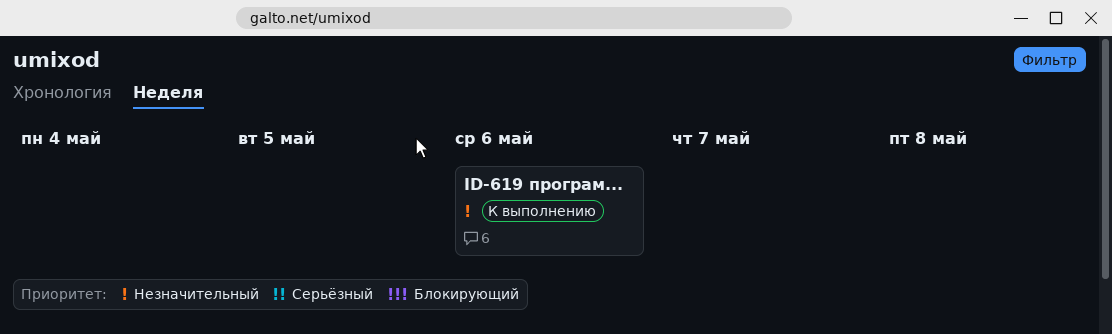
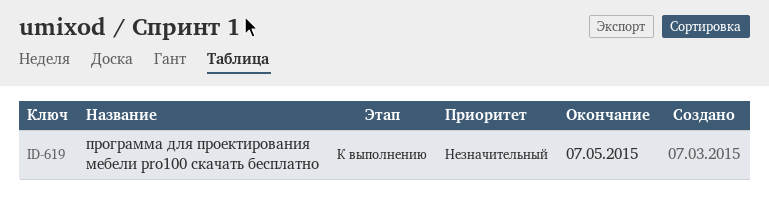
ID-619, due: May 6 -> May 7

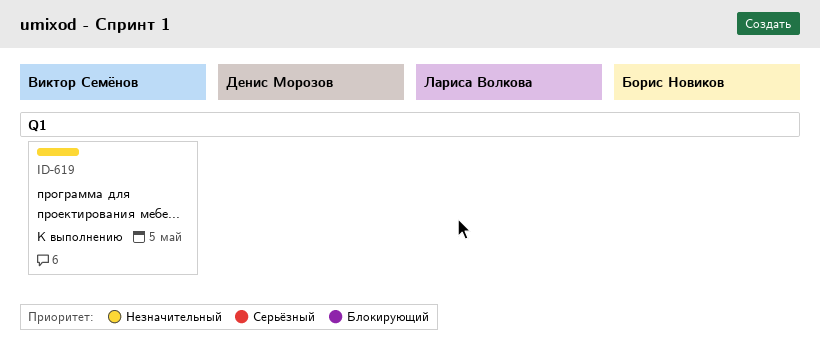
ID-619, due: May 7 -> May 5

